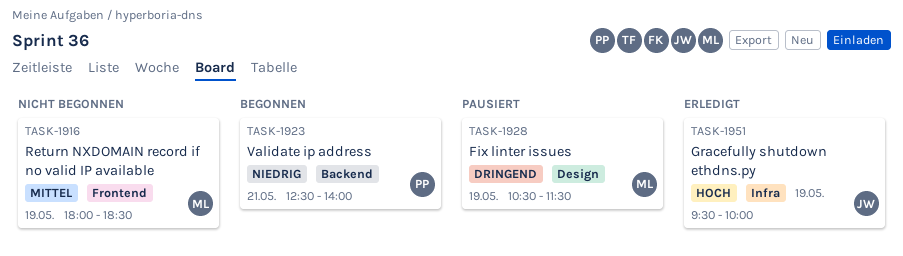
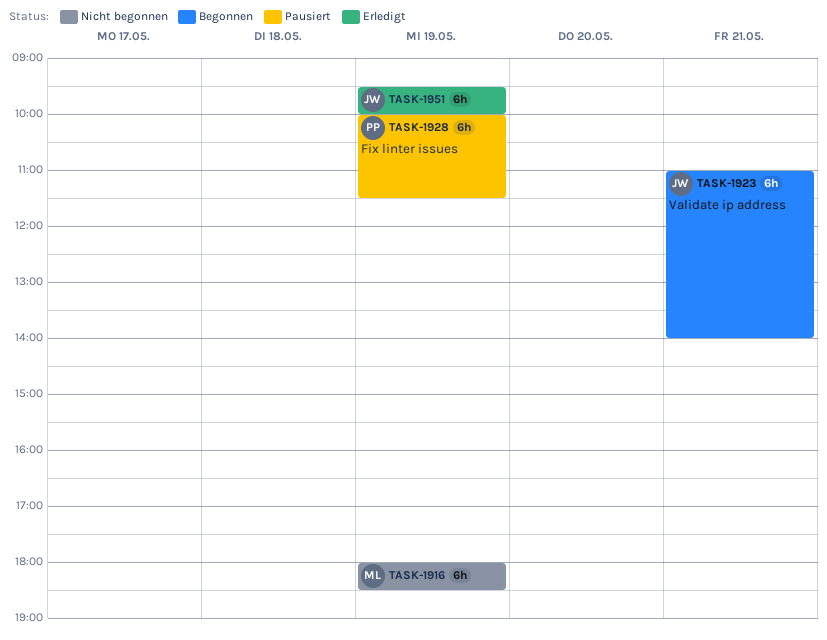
TASK-1923, owner: PP -> JW
TASK-1923, begins: 12:30 -> 11:00
TASK-1928, owner: ML -> PP
TASK-1928, begins: 10:30 -> 10:00

